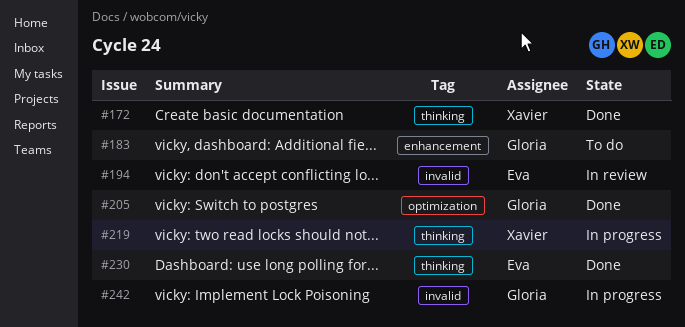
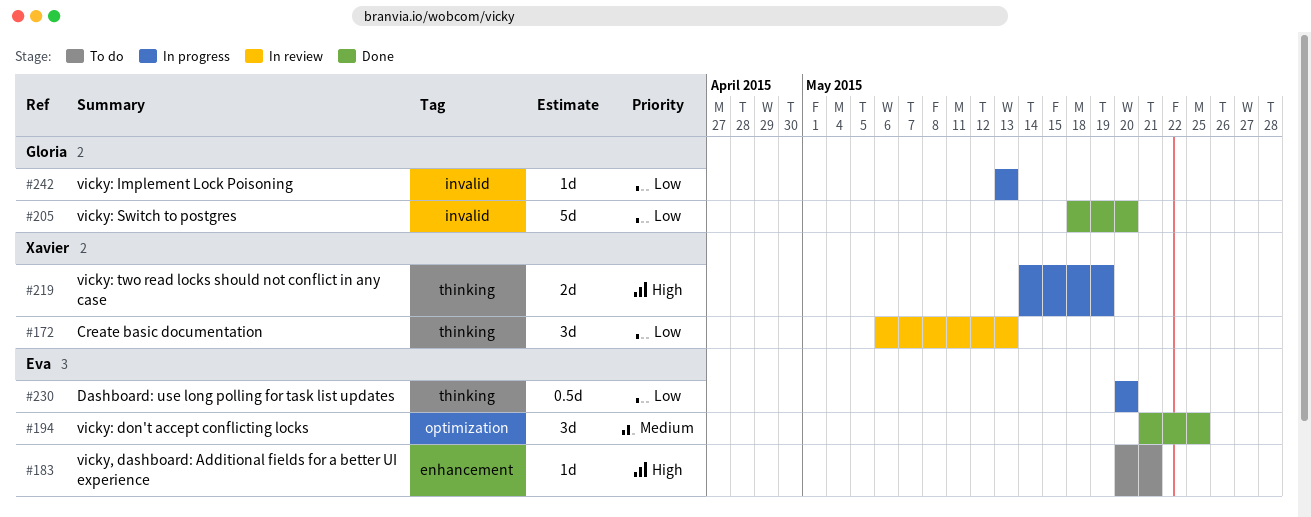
#172, status: Done -> In review
#183, owner: Gloria -> Eva
#194, status: In review -> Done
#194, label: invalid -> optimization
#205, label: optimization -> invalid
#230, status: Done -> In progress

